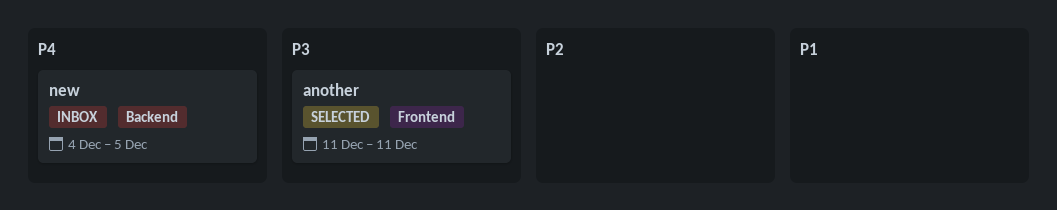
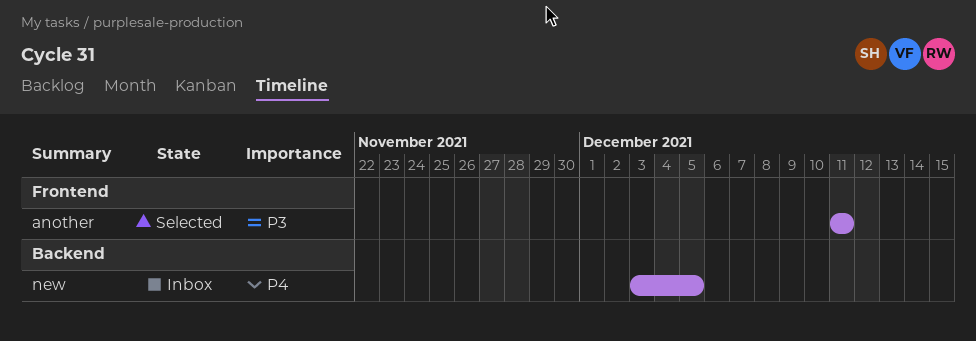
new, start: Dec 4 -> Dec 3

